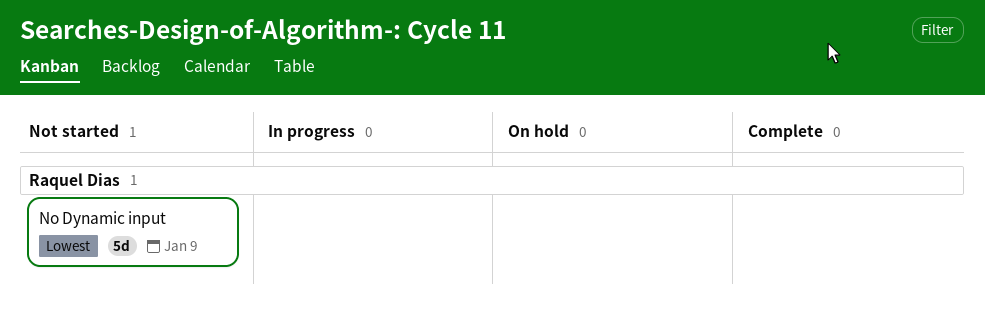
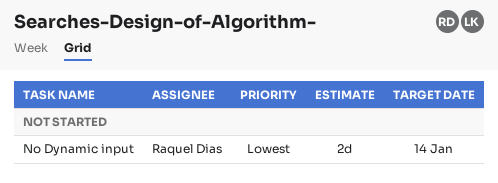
No Dynamic input, estimate: 5d -> 2d
No Dynamic input, due: Jan 9 -> Jan 14

